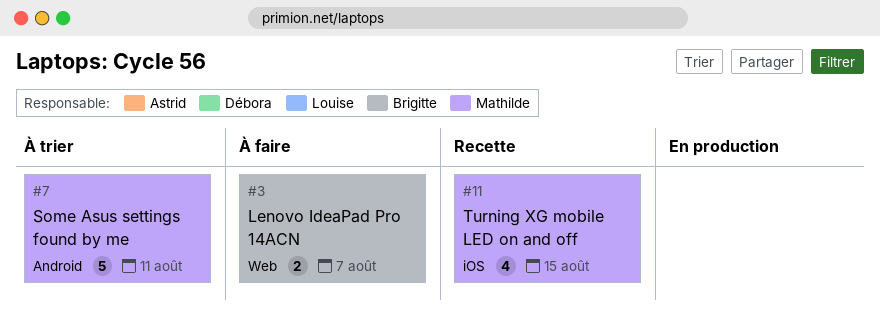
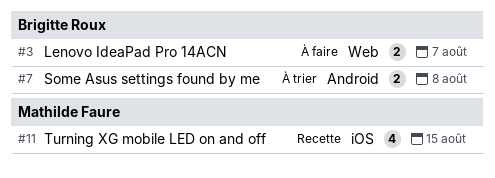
#7, owner: Mathilde Faure -> Brigitte Roux
#7, estimate: 5 -> 2
#7, due: Aug 11 -> Aug 8

